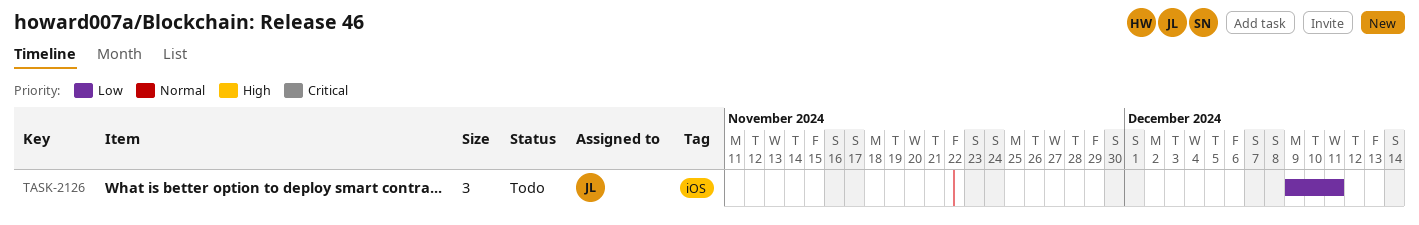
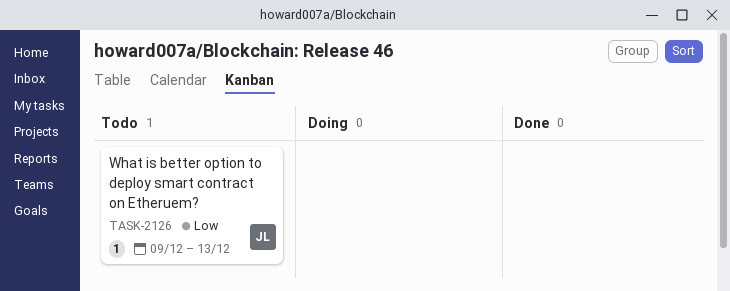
TASK-2126, estimate: 3 -> 1
TASK-2126, due: Dec 11 -> Dec 13

